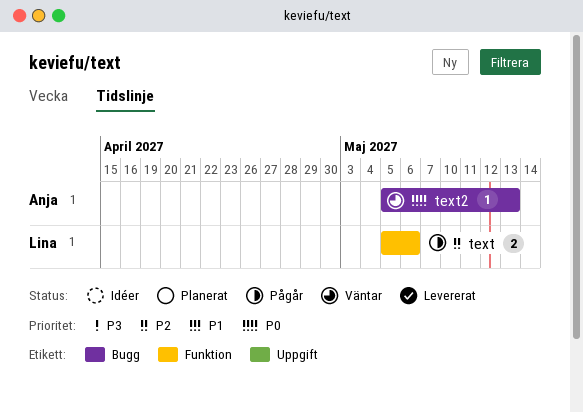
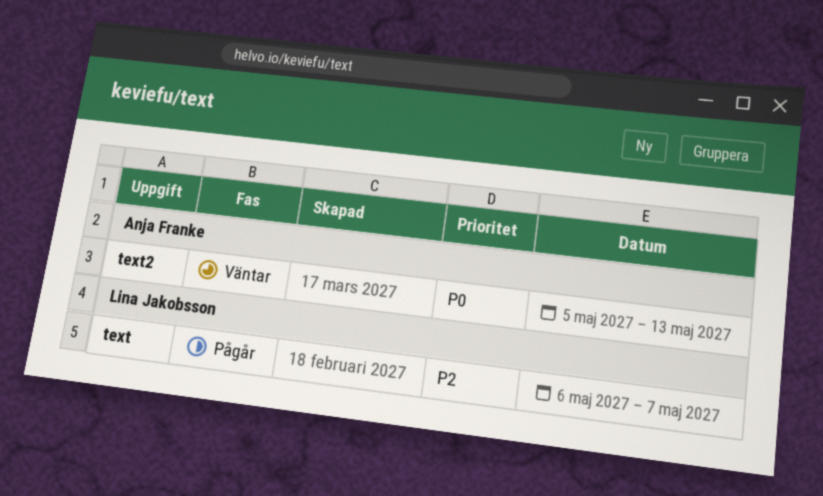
text, start: May 5 -> May 6
text, due: May 6 -> May 7

